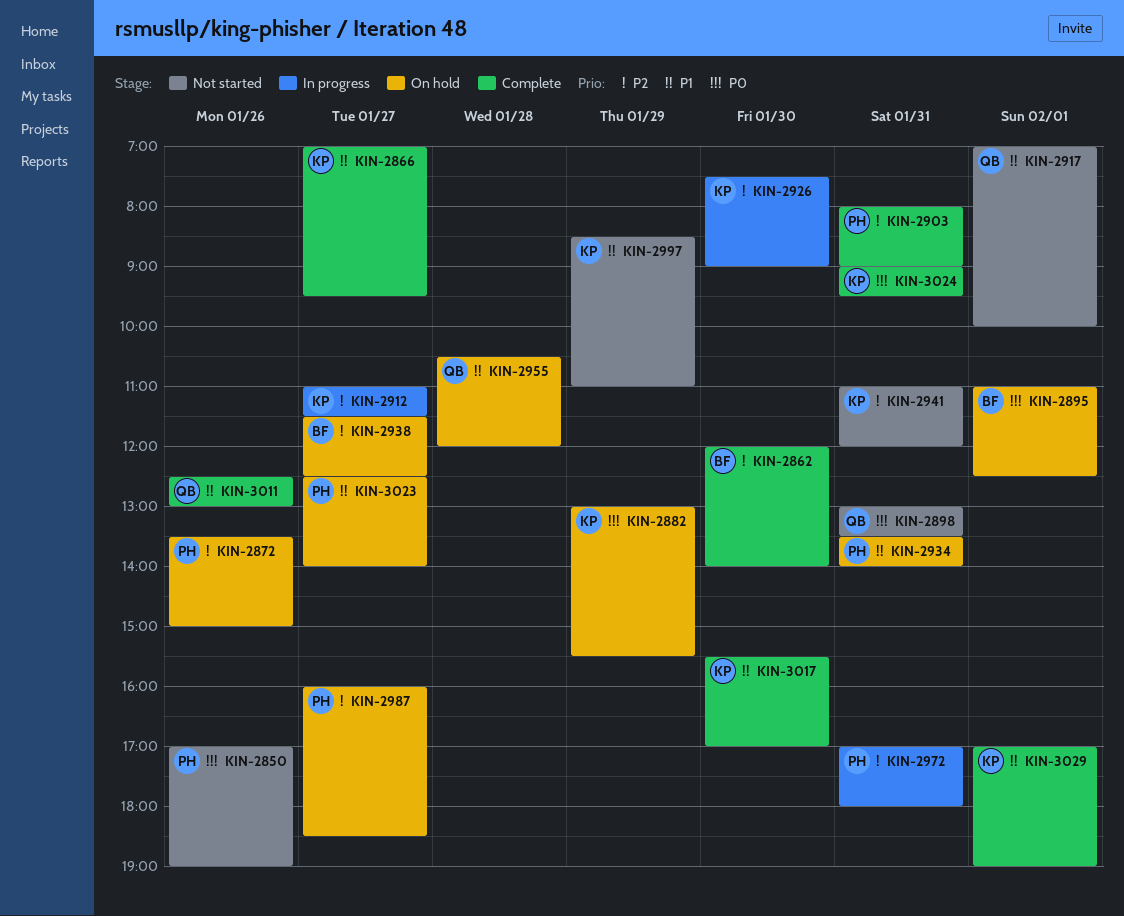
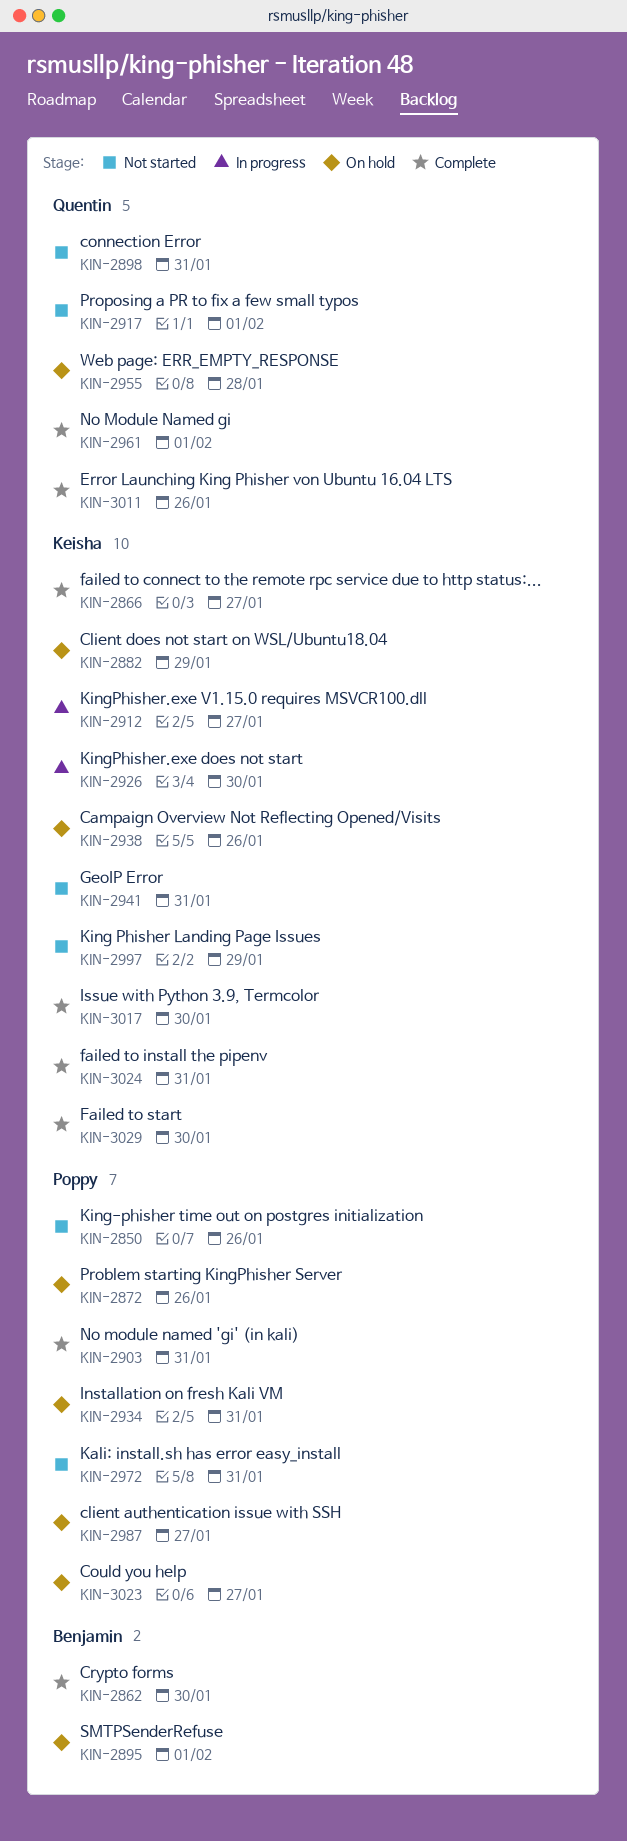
KIN-2938, owner: Benjamin -> Keisha
KIN-2938, day: Jan 27 -> Jan 26
KIN-2961: none -> present
KIN-2972, status: In progress -> Not started
KIN-3029, day: Feb 1 -> Jan 30

